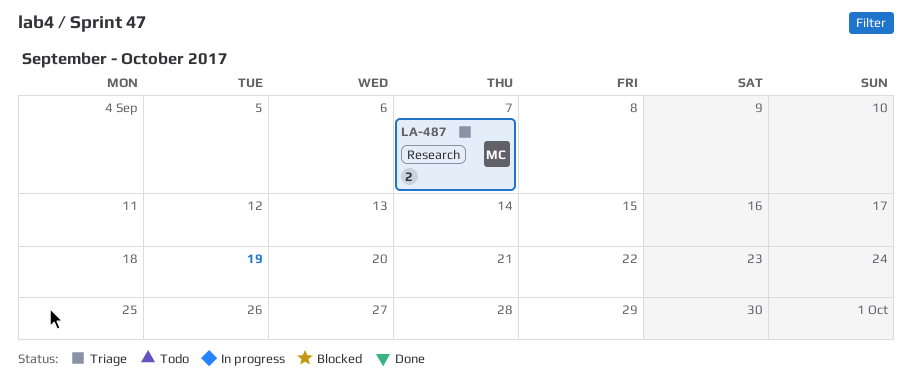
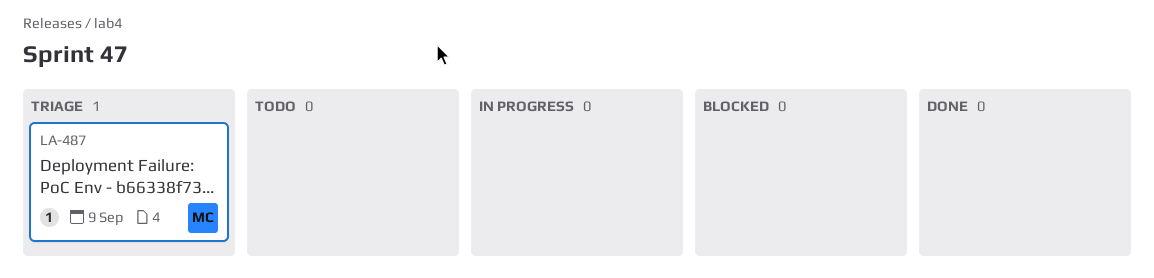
LA-487, estimate: 2 -> 1
LA-487, due: Sep 7 -> Sep 9

